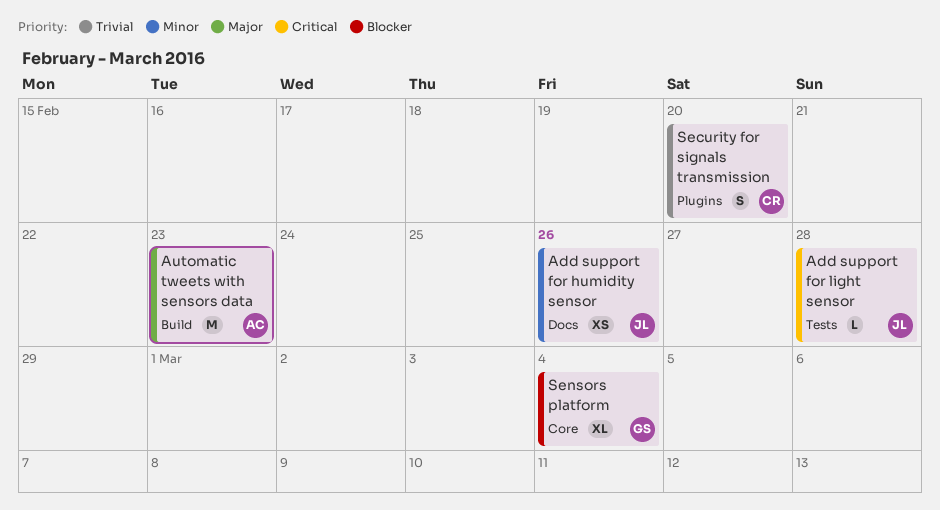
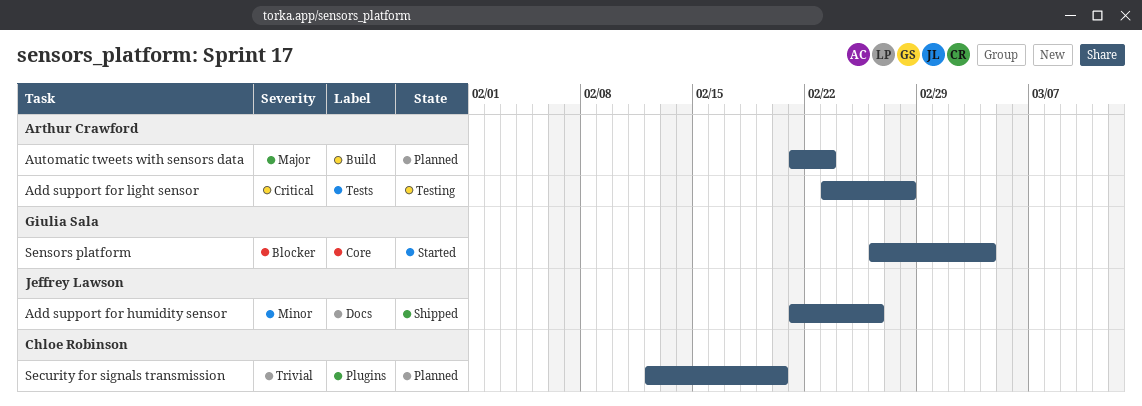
Add support for light sensor, owner: Jeffrey Lawson -> Arthur Crawford

